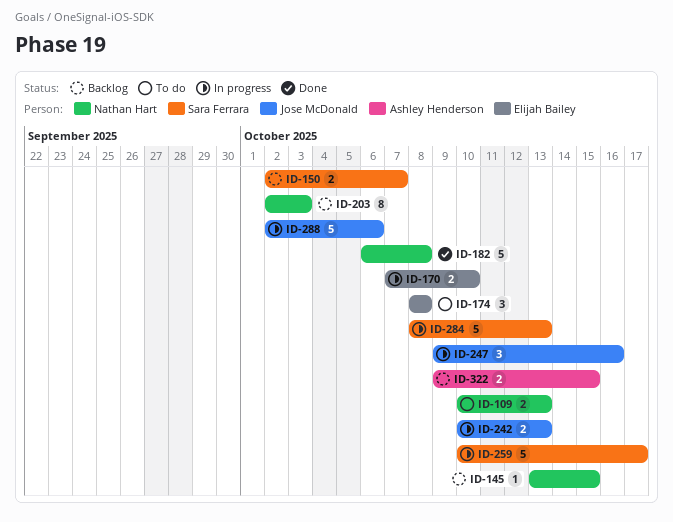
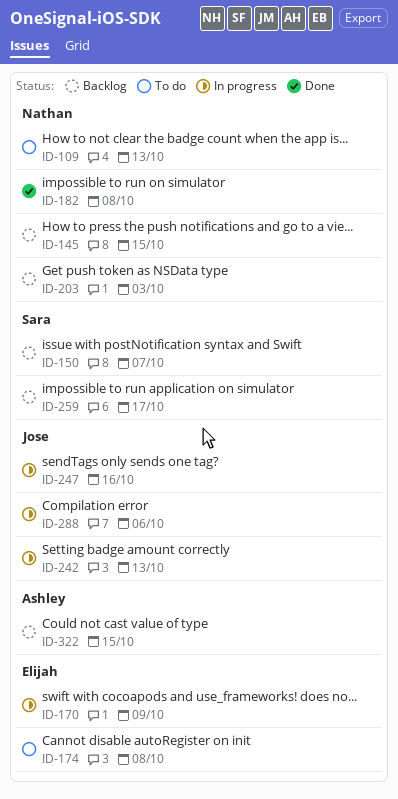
ID-170, due: Oct 10 -> Oct 9
ID-259, status: In progress -> Backlog
ID-284: present -> none

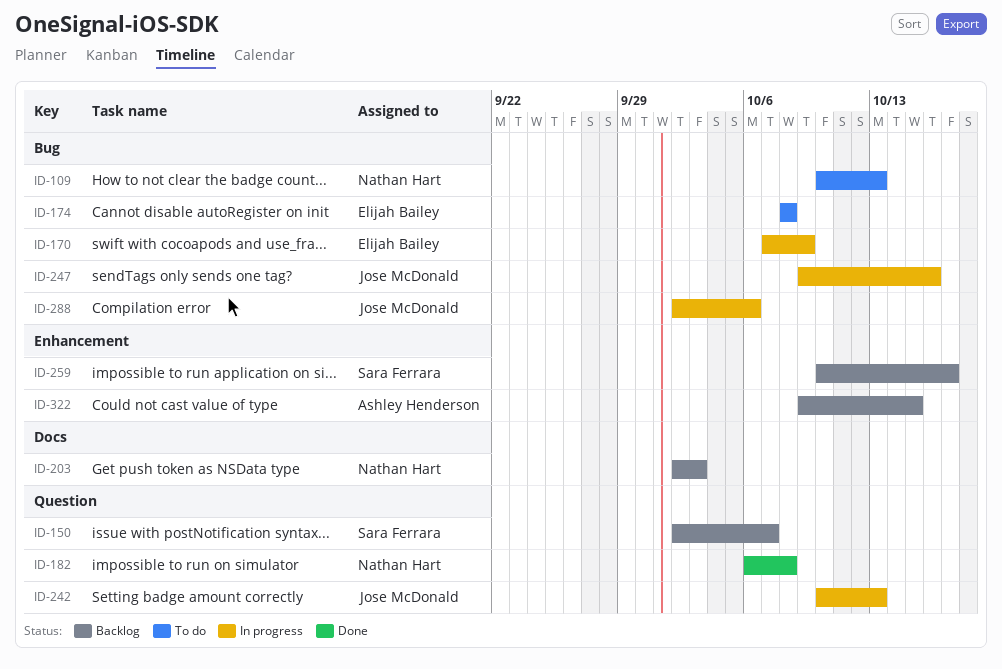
ID-145: present -> none

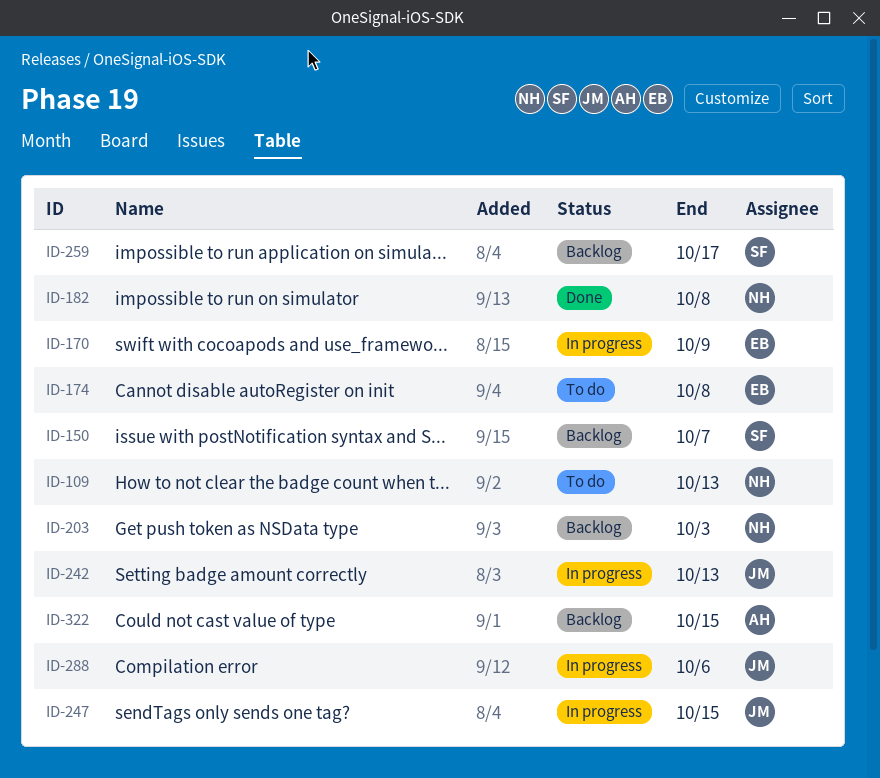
ID-247, due: Oct 16 -> Oct 15

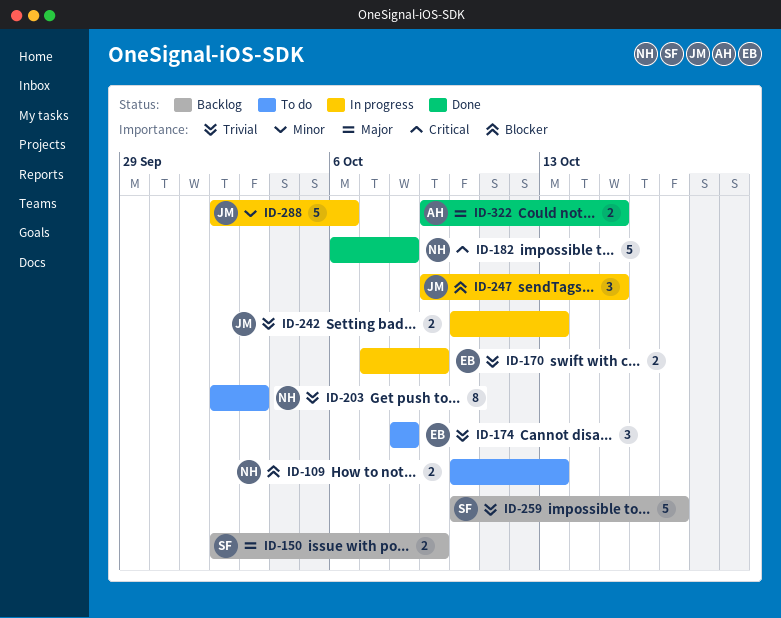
ID-150, due: Oct 7 -> Oct 9
ID-203, status: Backlog -> To do
ID-322, status: Backlog -> Done

